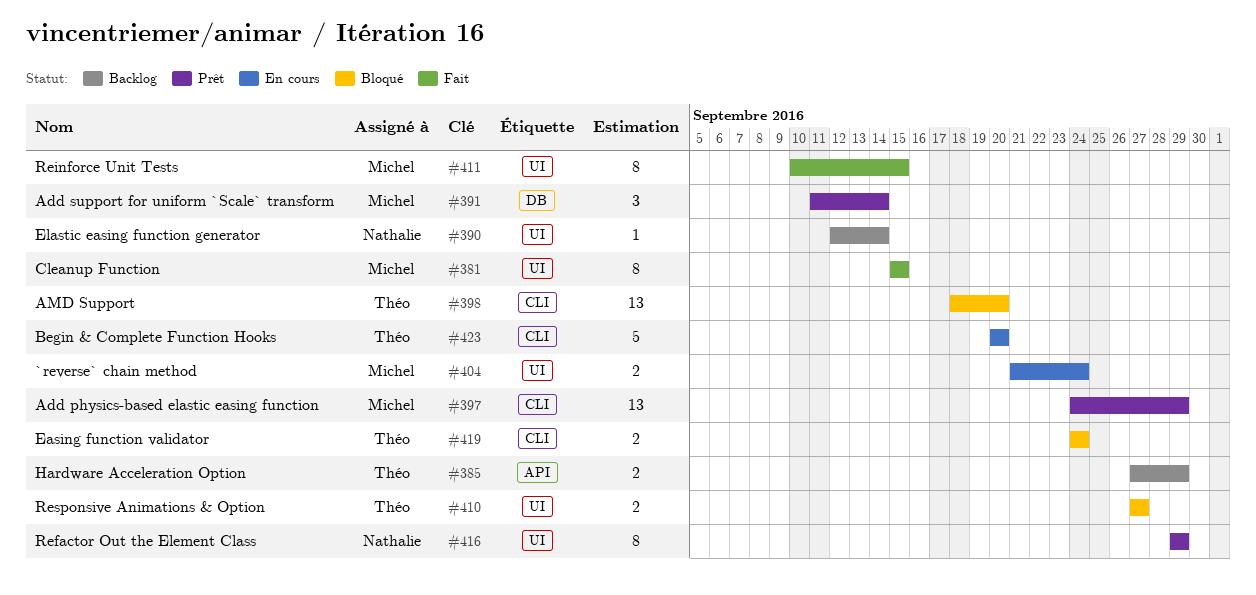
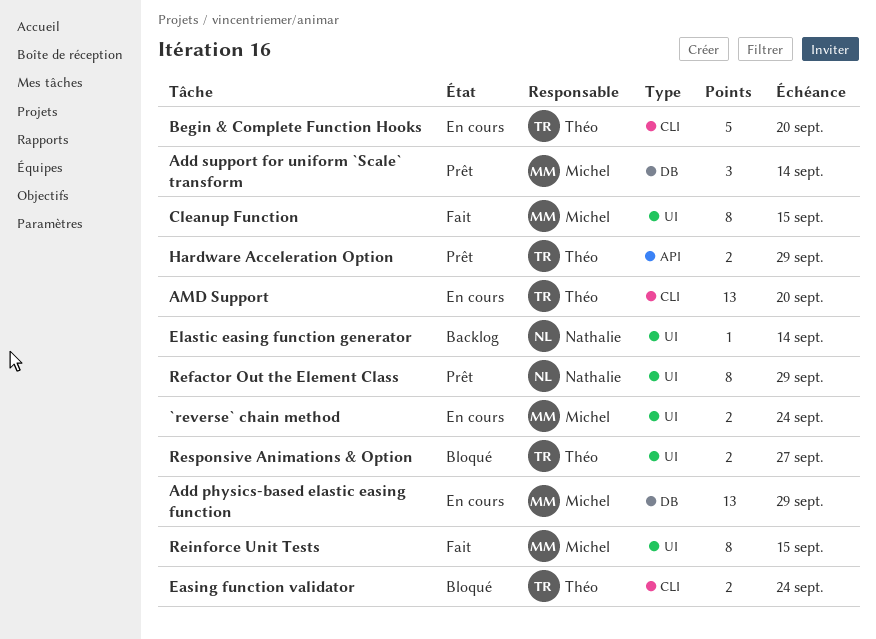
Add physics-based elastic easing function, status: Prêt -> En cours
Add physics-based elastic easing function, label: CLI -> DB
AMD Support, status: Bloqué -> En cours
Hardware Acceleration Option, status: Backlog -> Prêt

